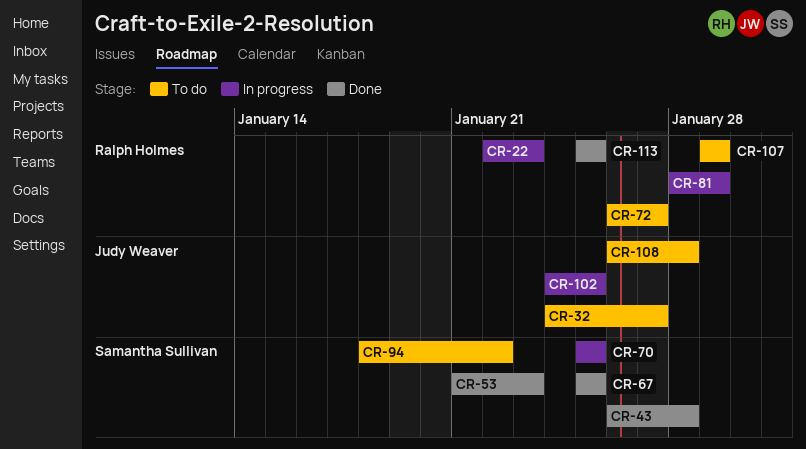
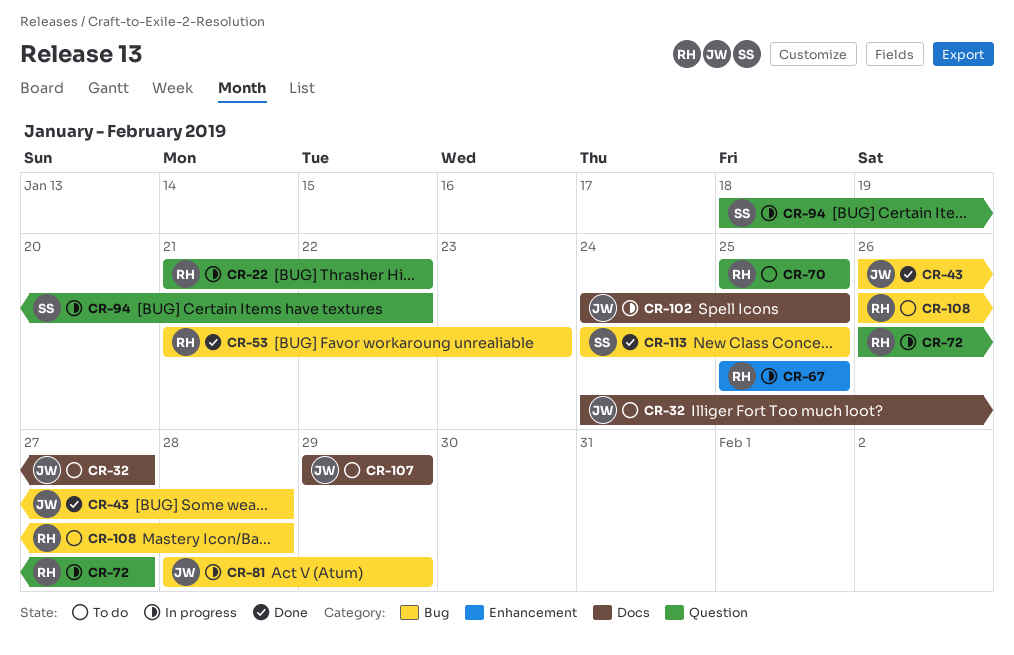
CR-22, start: Jan 22 -> Jan 21
CR-22, due: Jan 23 -> Jan 22
CR-43, owner: Samantha Sullivan -> Judy Weaver
CR-53, owner: Samantha Sullivan -> Ralph Holmes
CR-67, status: Done -> In progress
CR-67, owner: Samantha Sullivan -> Ralph Holmes
CR-70, status: In progress -> To do
CR-70, owner: Samantha Sullivan -> Ralph Holmes
CR-72, status: To do -> In progress
CR-81, owner: Ralph Holmes -> Judy Weaver
CR-94, status: To do -> In progress
CR-107, owner: Ralph Holmes -> Judy Weaver
CR-108, owner: Judy Weaver -> Ralph Holmes
CR-113, owner: Ralph Holmes -> Samantha Sullivan
CR-113, start: Jan 25 -> Jan 24

